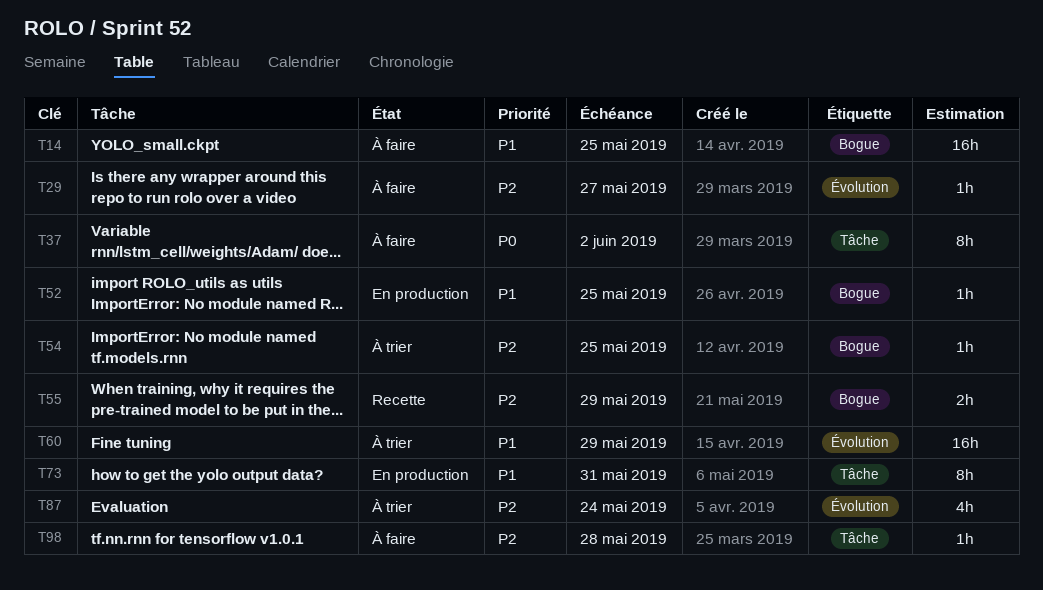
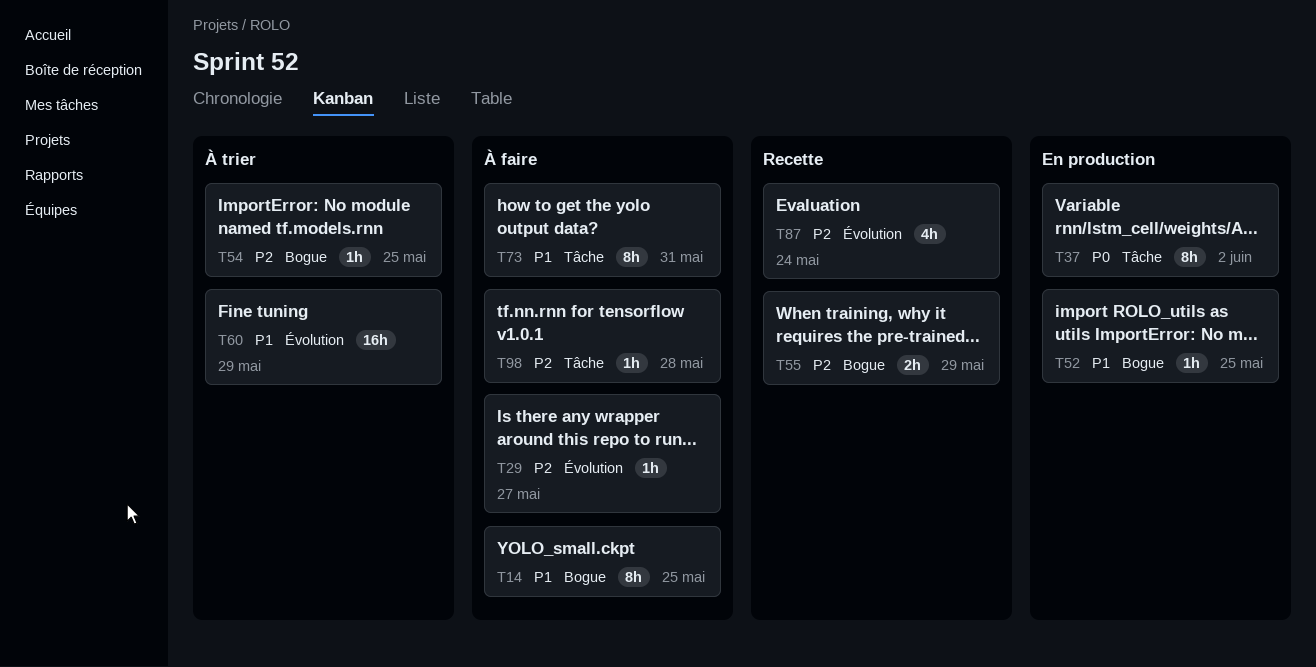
T14, estimate: 16h -> 8h
T37, status: À faire -> En production
T73, status: En production -> À faire
T87, status: À trier -> Recette

